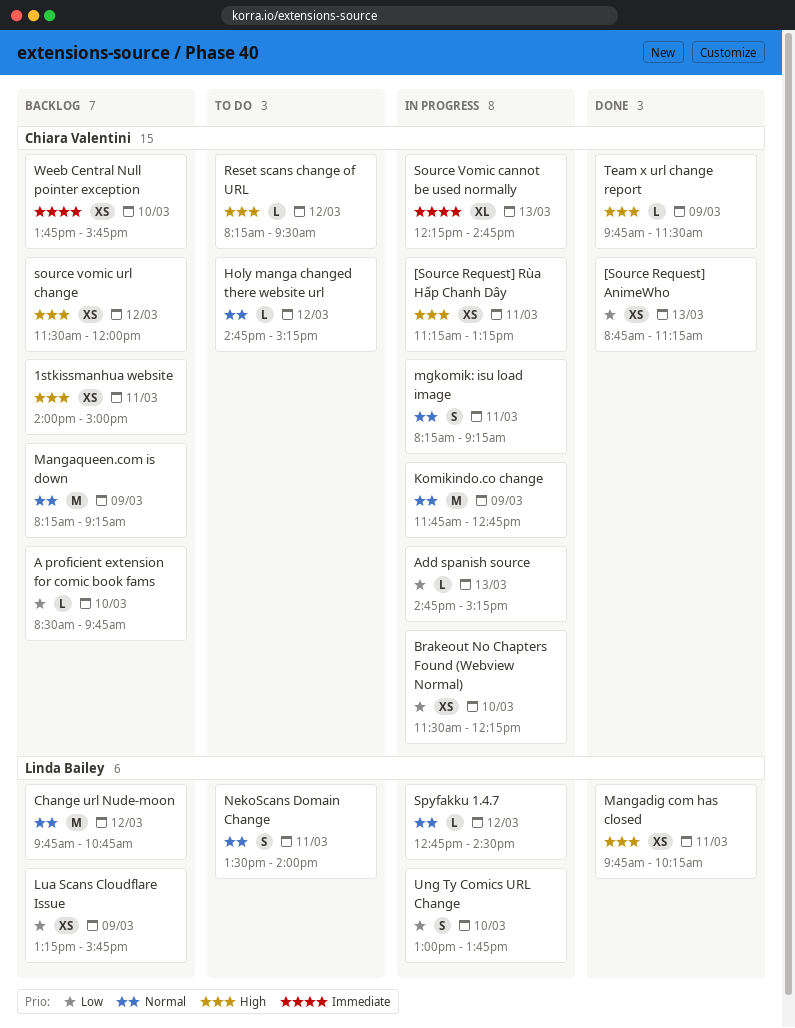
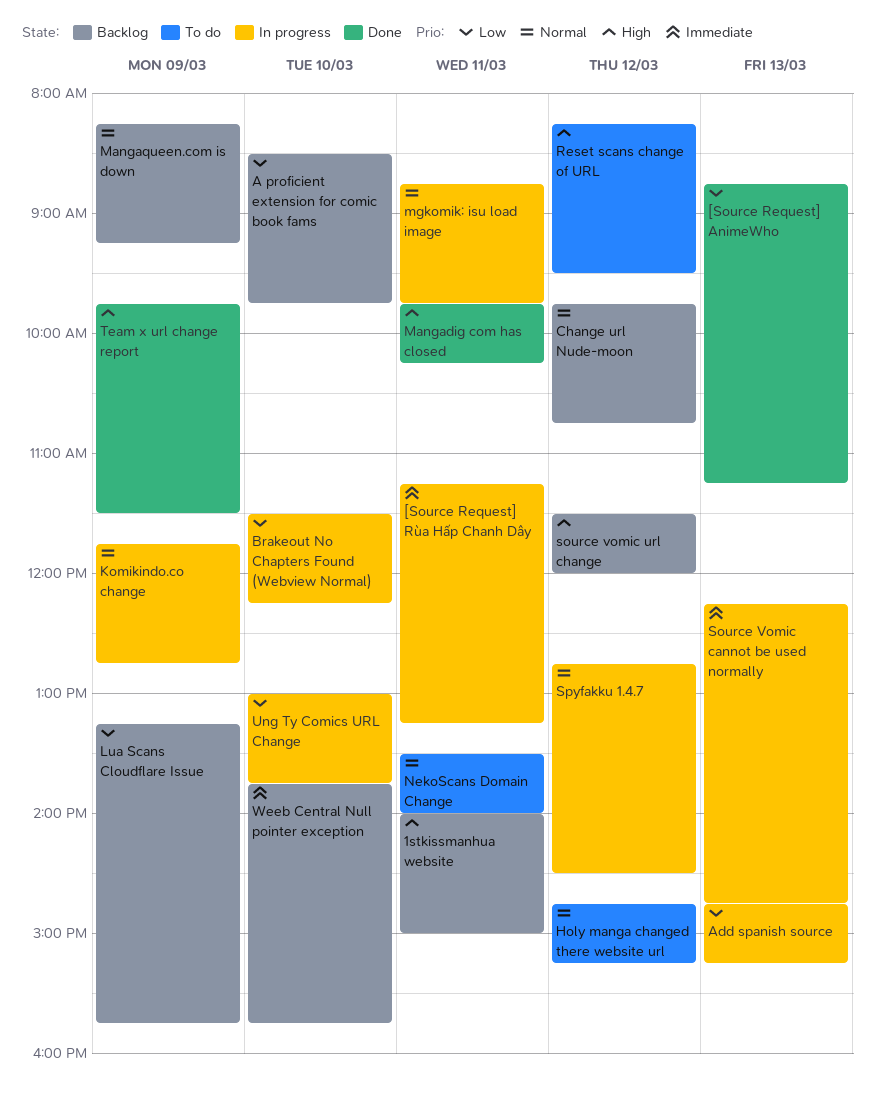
[Source Request] Rùa Hấp Chanh Dây, priority: High -> Immediate
mgkomik: isu load image, begins: 08:15 -> 08:45
mgkomik: isu load image, ends: 09:15 -> 09:45

